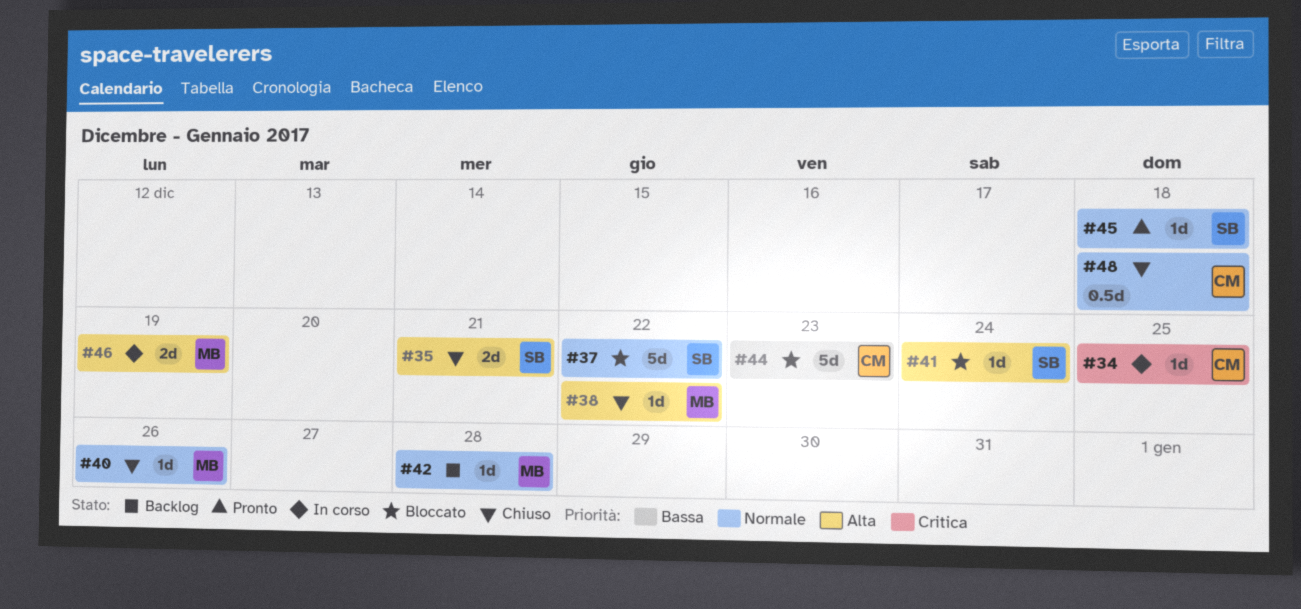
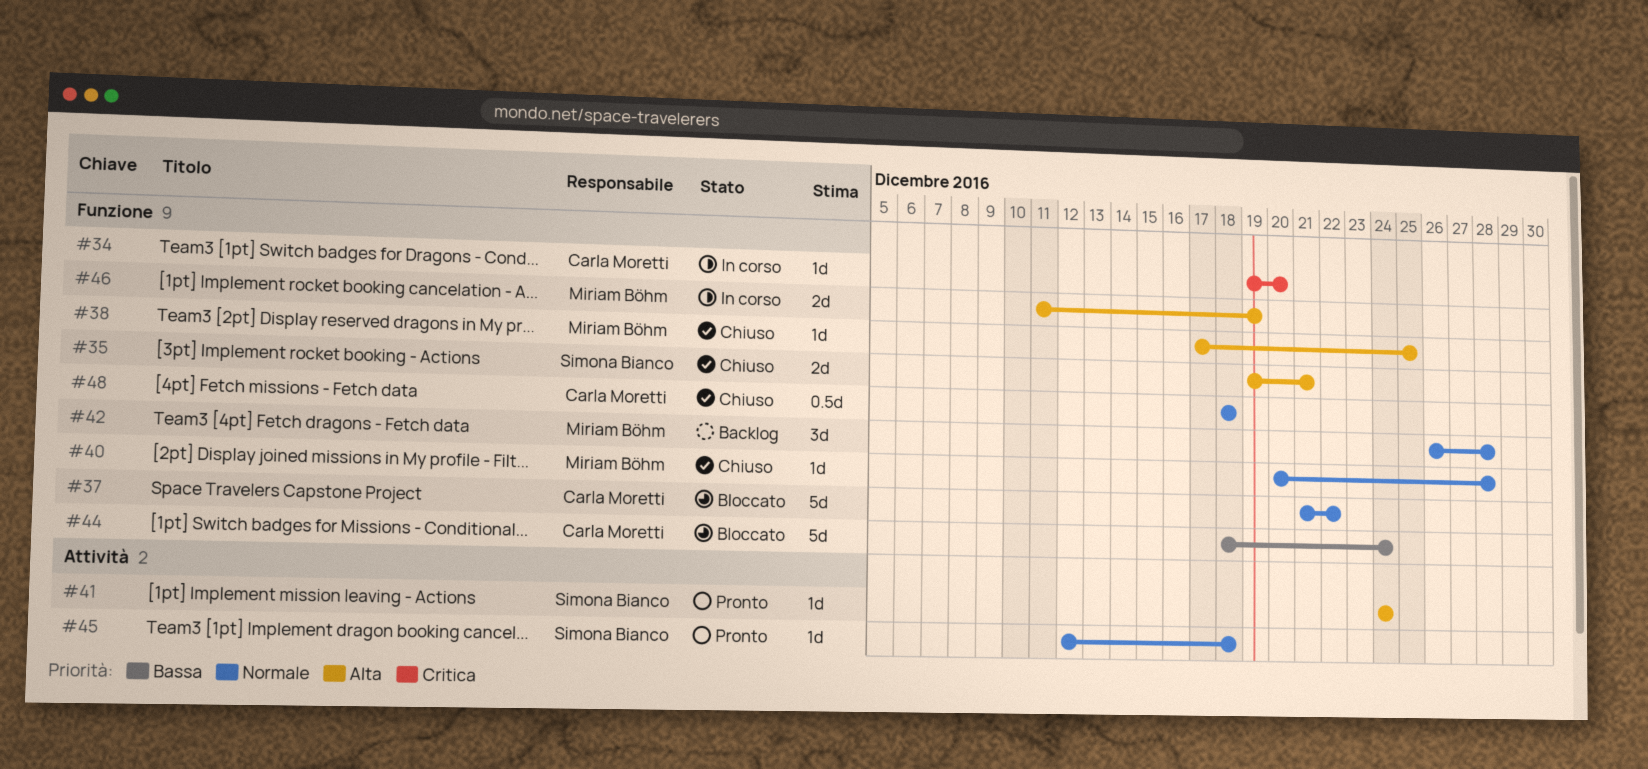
#34, due: Dec 25 -> Dec 20
#37, owner: Simona Bianco -> Carla Moretti
#38, due: Dec 22 -> Dec 25
#40, due: Dec 26 -> Dec 28
#41, status: Bloccato -> Pronto
#42, estimate: 1d -> 3d
#44, due: Dec 23 -> Dec 24

